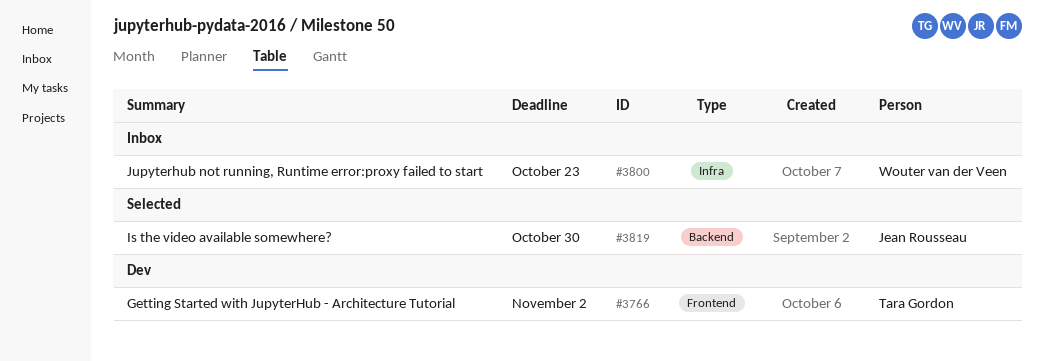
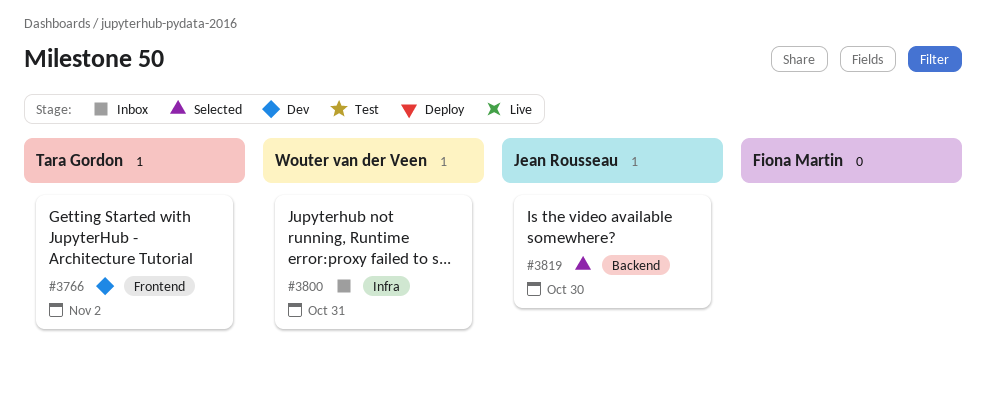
#3800, due: Oct 23 -> Oct 31

